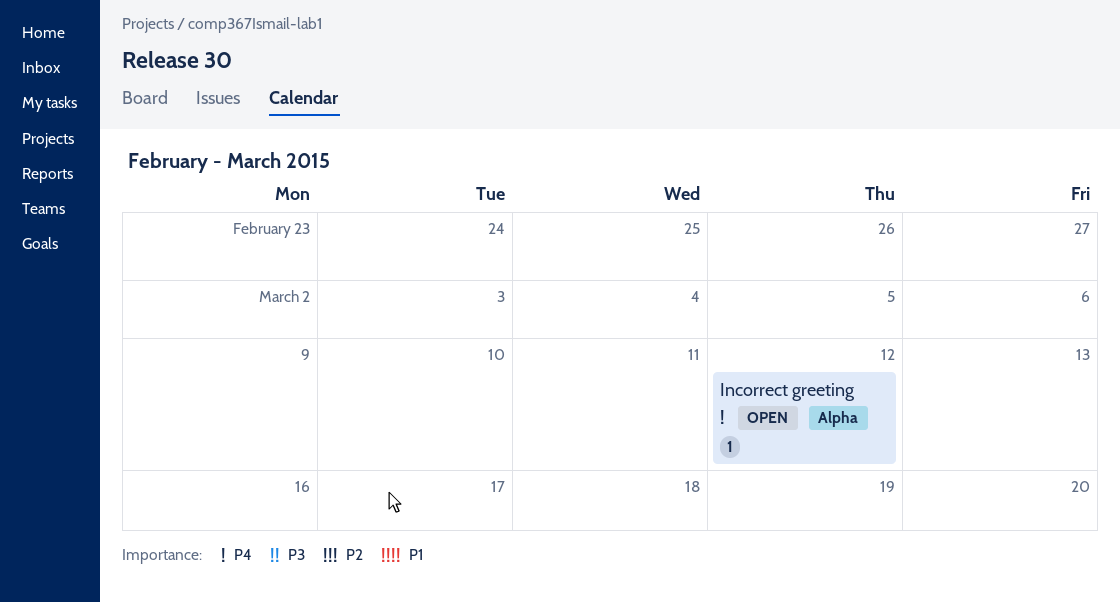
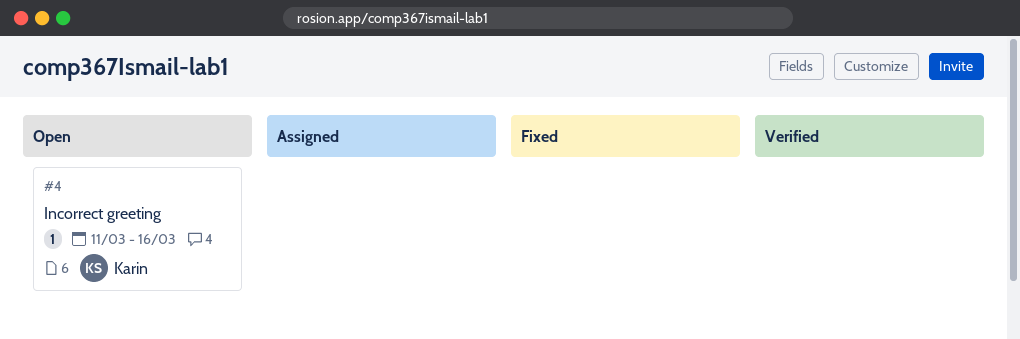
Incorrect greeting, due: Mar 12 -> Mar 16

